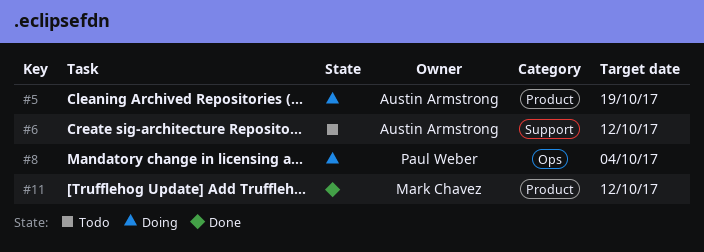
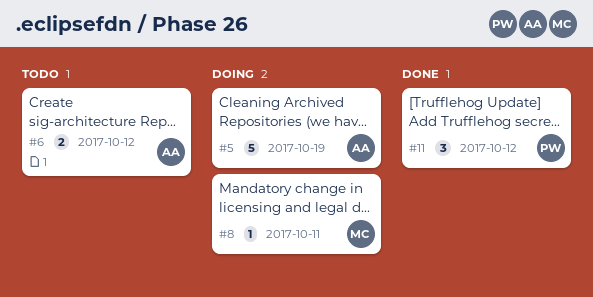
#8, owner: Paul Weber -> Mark Chavez
#8, due: Oct 4 -> Oct 11
#11, owner: Mark Chavez -> Paul Weber

